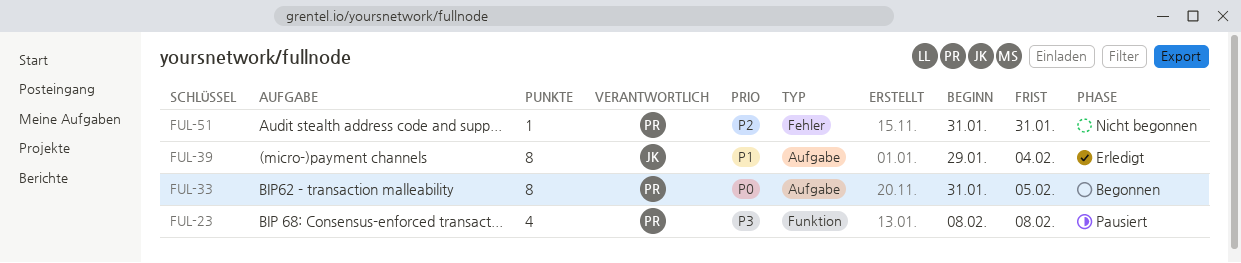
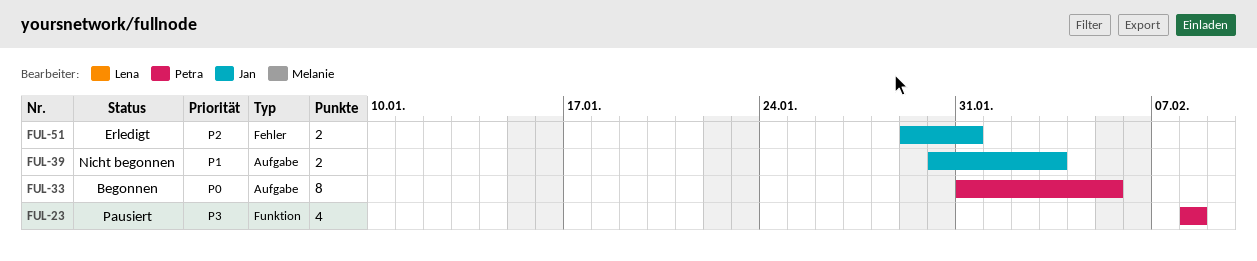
FUL-39, status: Erledigt -> Nicht begonnen
FUL-39, estimate: 8 -> 2
FUL-39, start: Jan 29 -> Jan 30
FUL-39, due: Feb 4 -> Feb 3
FUL-51, status: Nicht begonnen -> Erledigt
FUL-51, owner: Petra -> Jan
FUL-51, estimate: 1 -> 2
FUL-51, start: Jan 31 -> Jan 29

